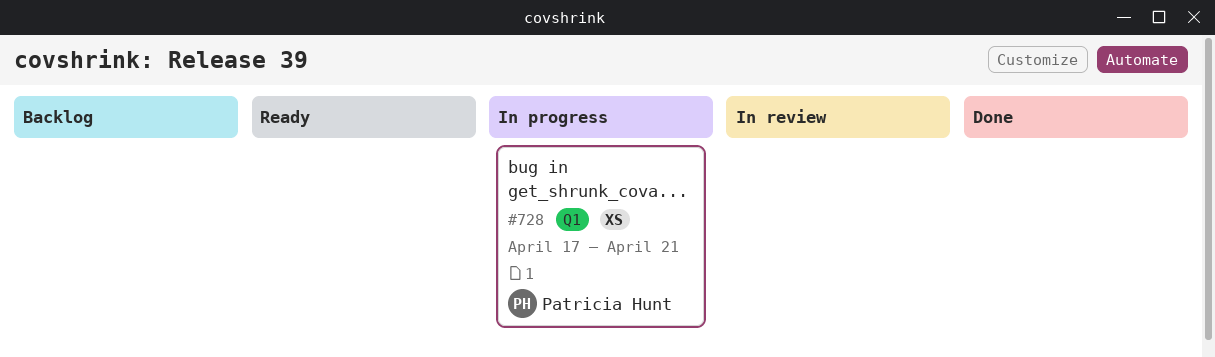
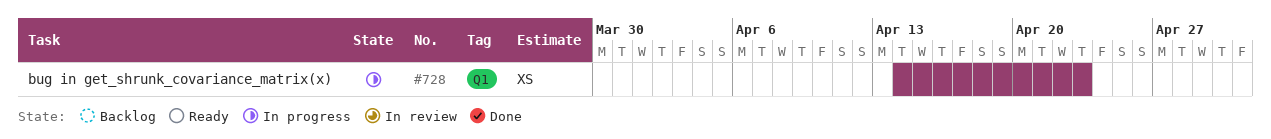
#728, start: Apr 17 -> Apr 14
#728, due: Apr 21 -> Apr 23

